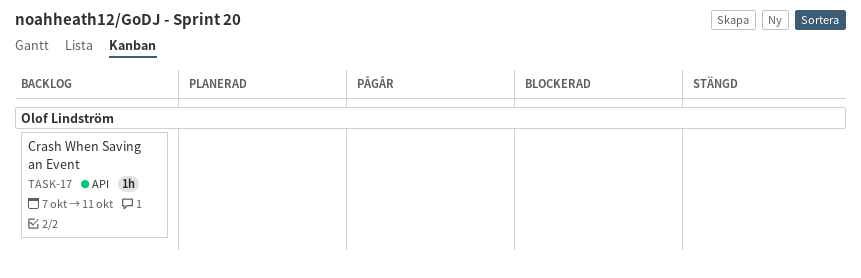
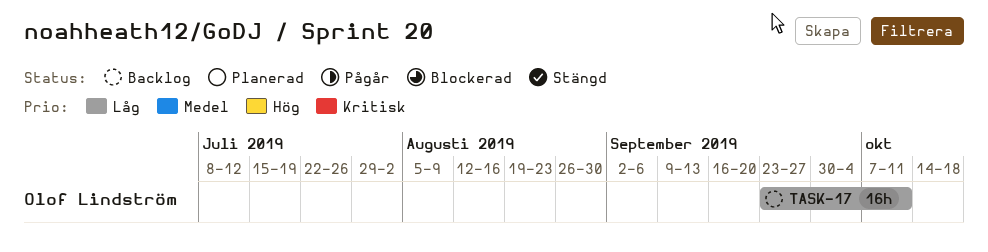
TASK-17, estimate: 1h -> 16h
TASK-17, start: Oct 7 -> Sep 23

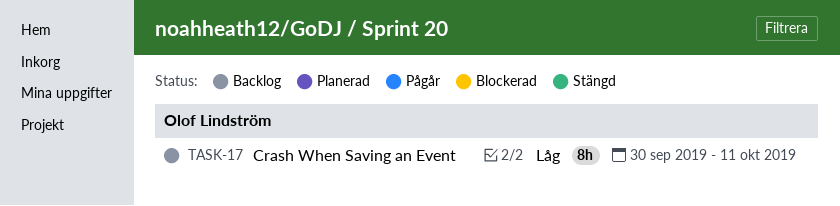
TASK-17, estimate: 16h -> 8h
TASK-17, start: Sep 23 -> Sep 30

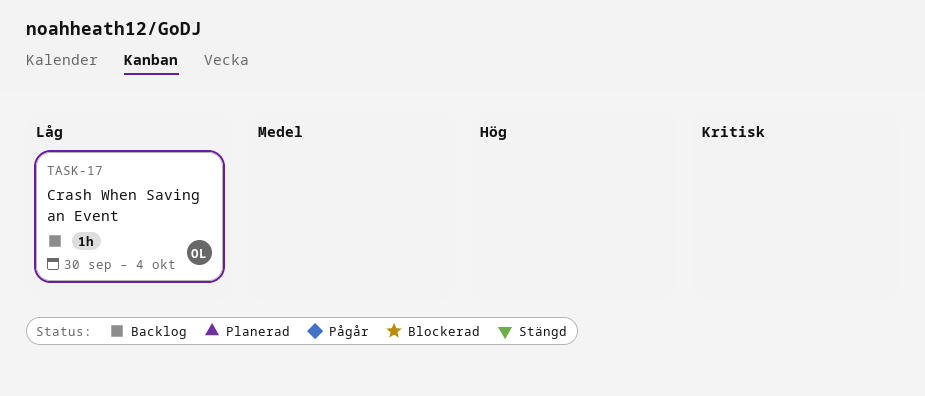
TASK-17, estimate: 8h -> 1h
TASK-17, due: Oct 11 -> Oct 4

